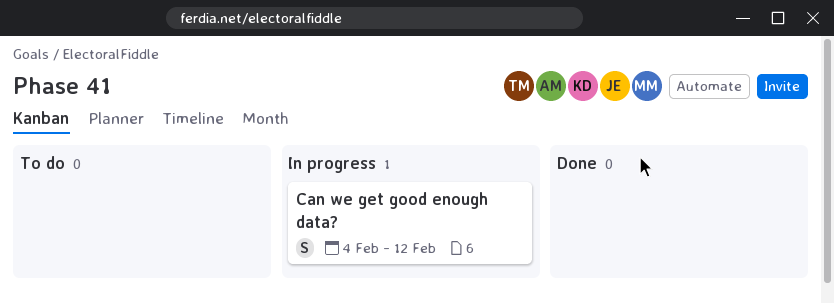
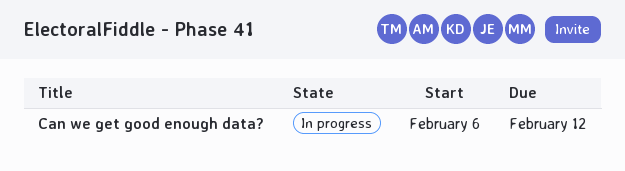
Can we get good enough data?, start: Feb 4 -> Feb 6

